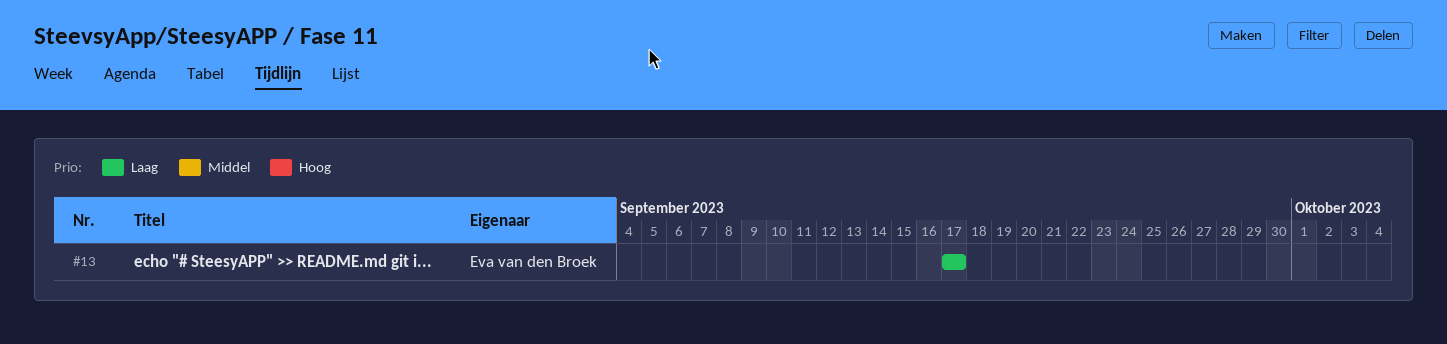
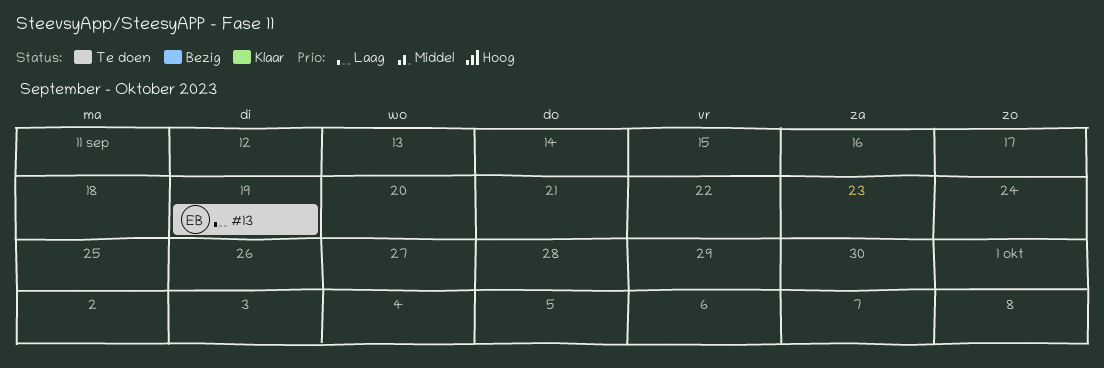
#13, start: Sep 17 -> Sep 19
#13, due: Sep 17 -> Sep 19

